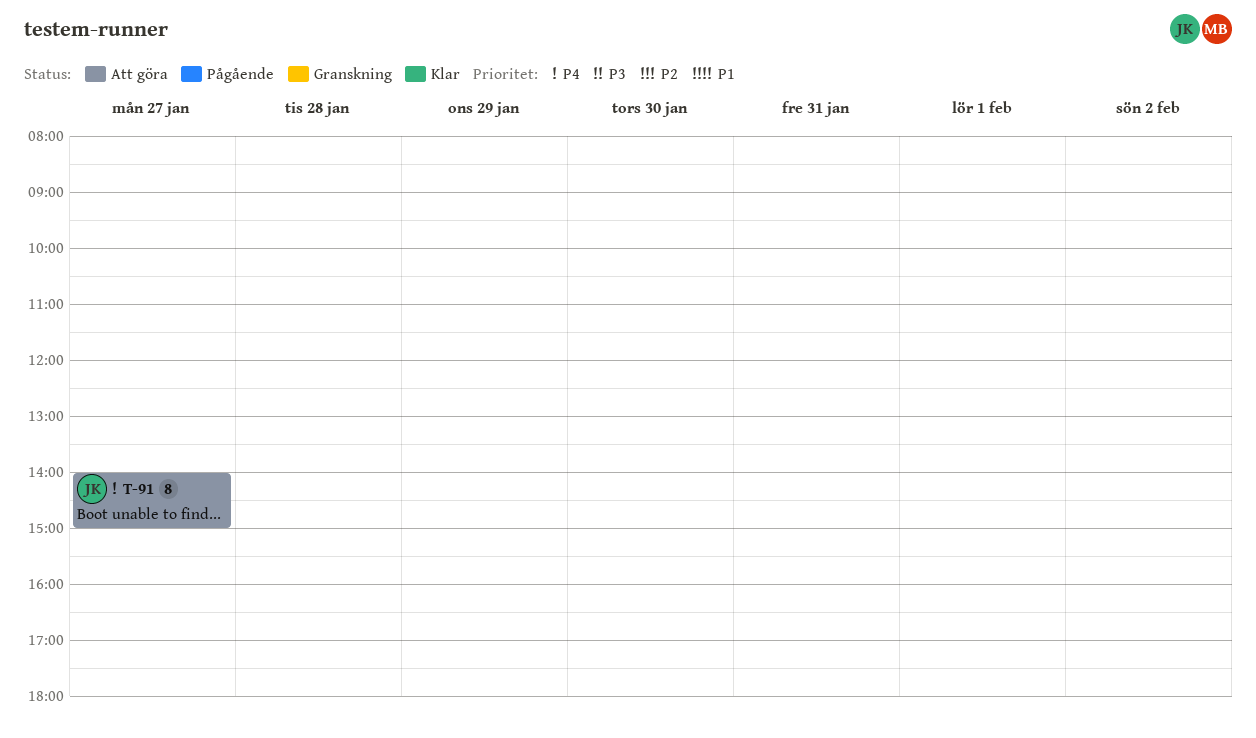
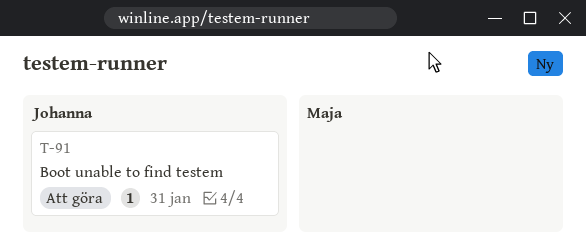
T-91, estimate: 8 -> 1
T-91, day: Jan 27 -> Jan 31

